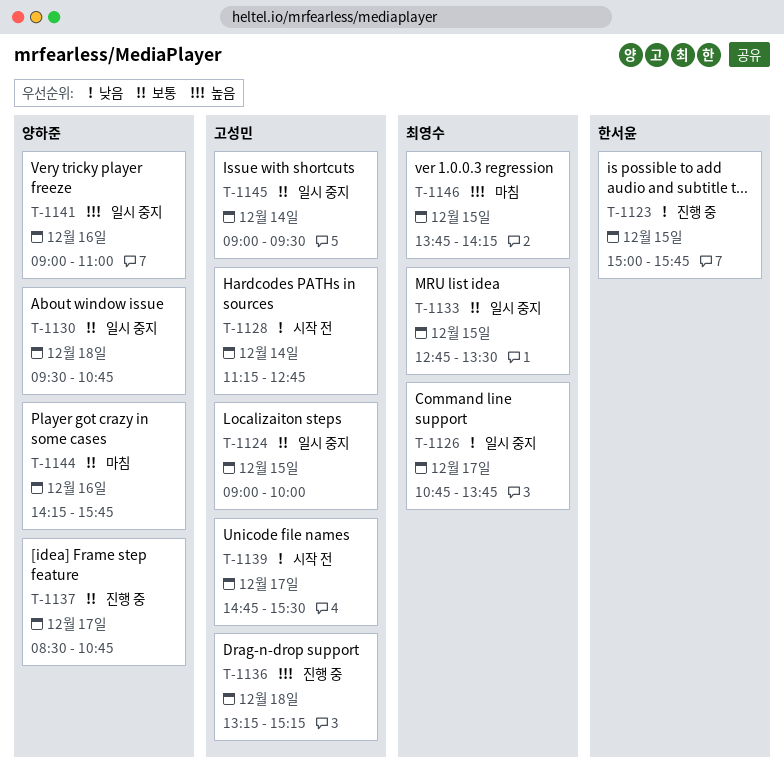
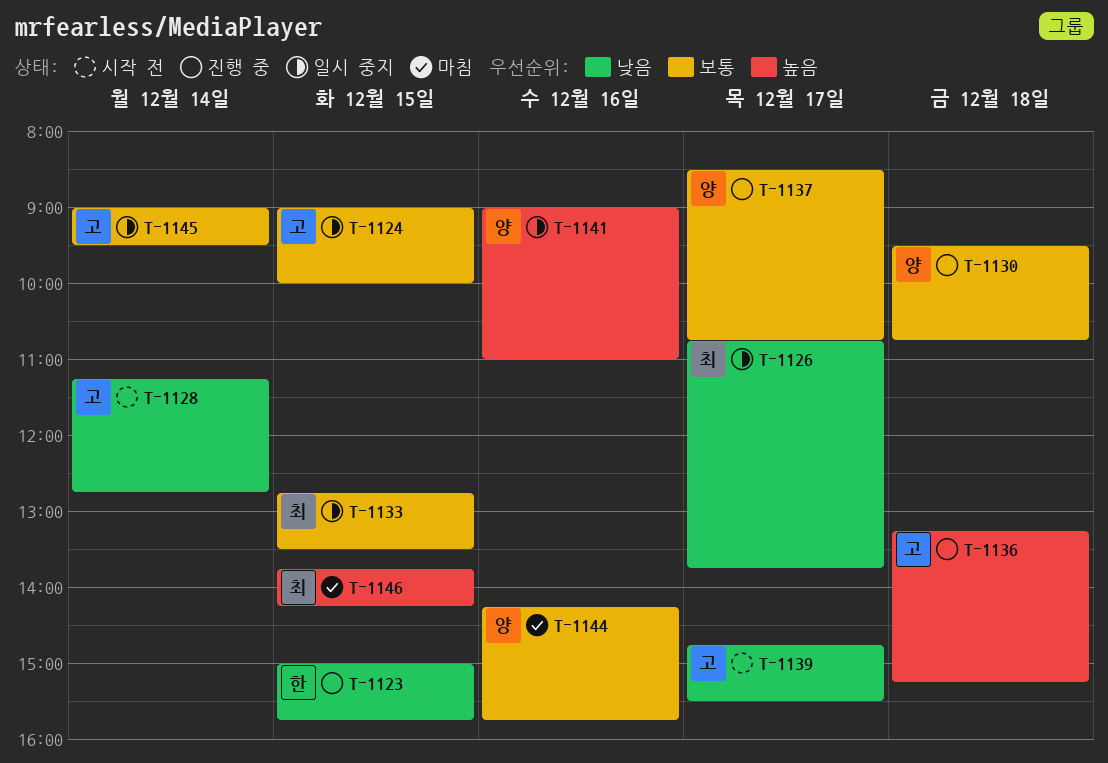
T-1130, status: 일시 중지 -> 진행 중

